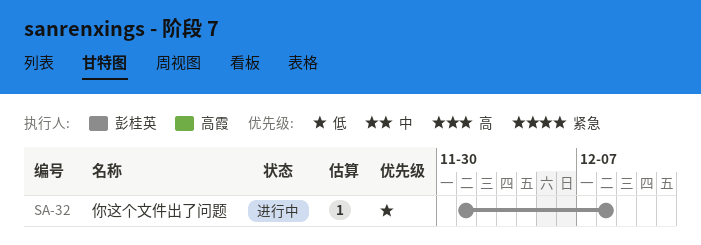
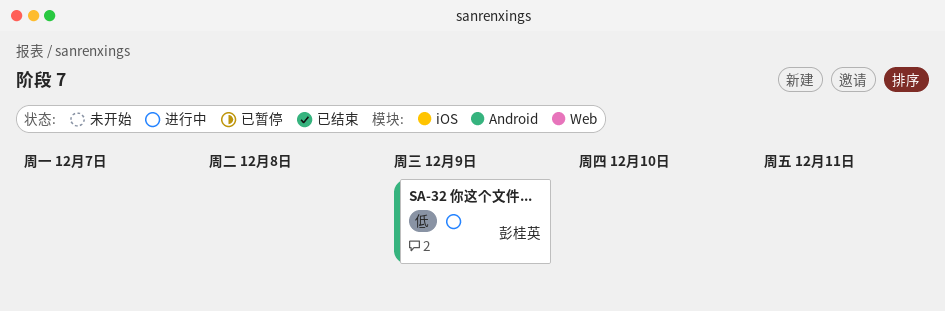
SA-32, due: Dec 8 -> Dec 9

